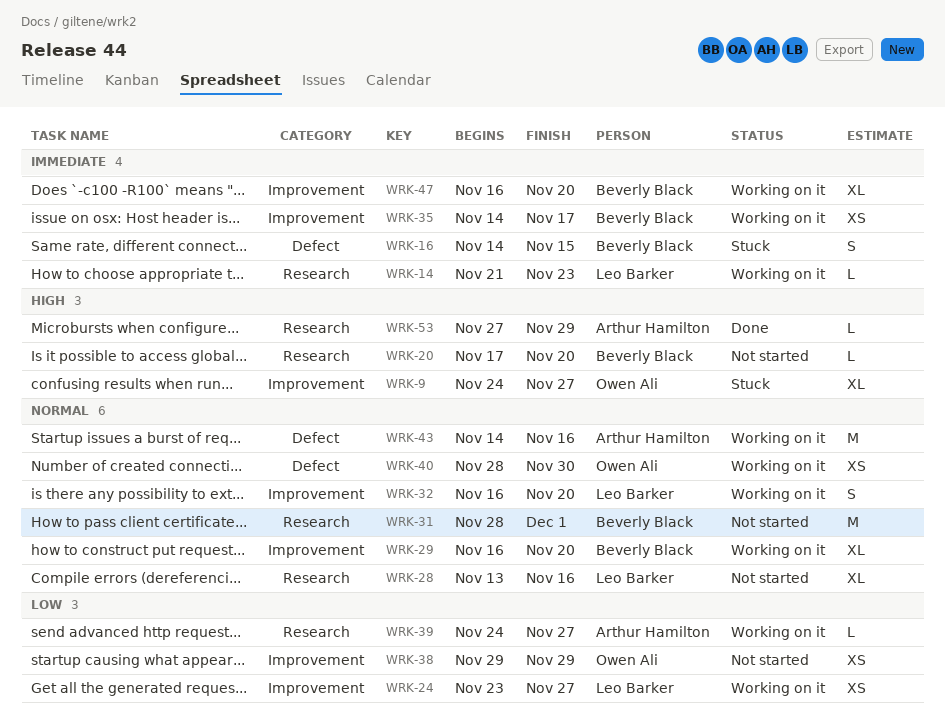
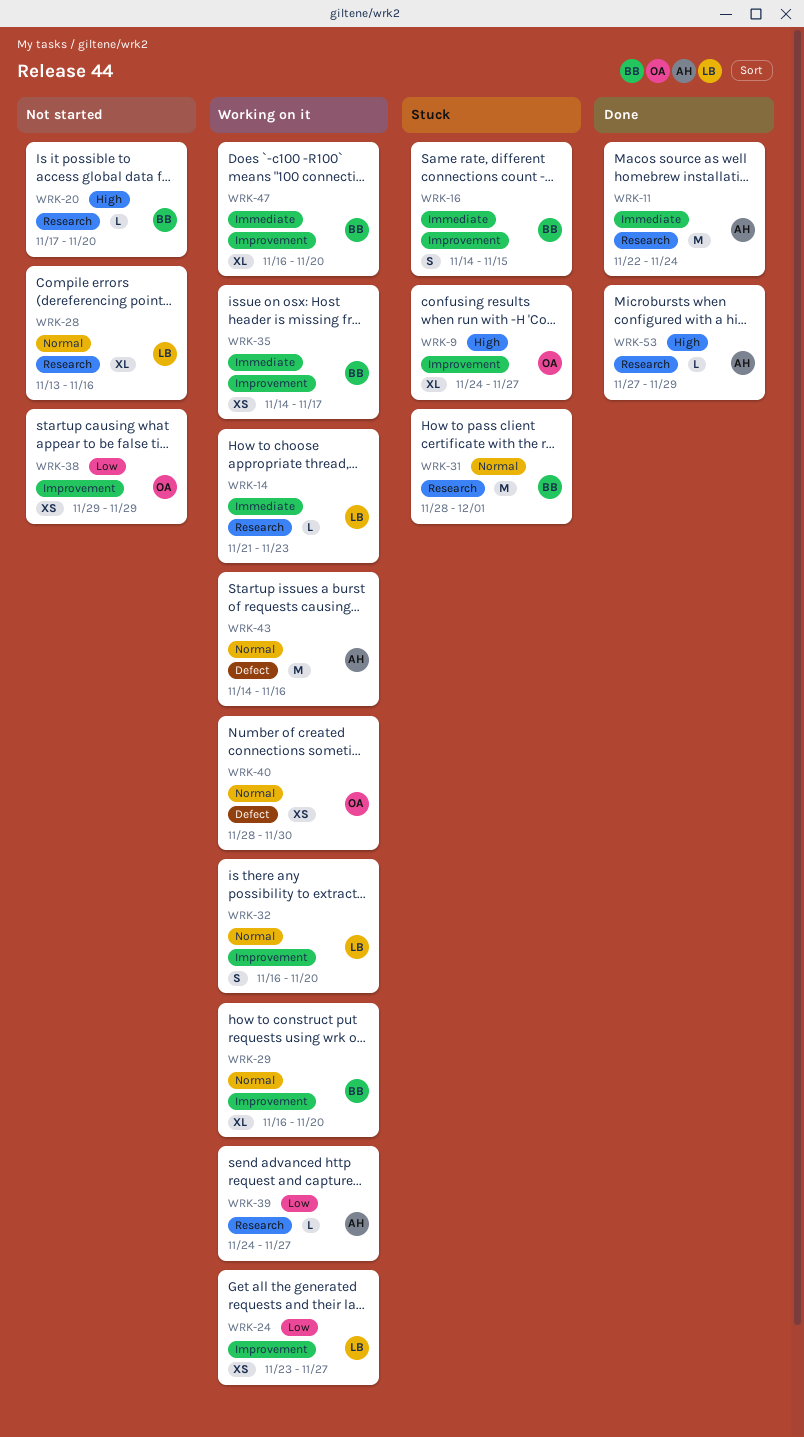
WRK-11: none -> present
WRK-16, label: Defect -> Improvement
WRK-31, status: Not started -> Stuck

